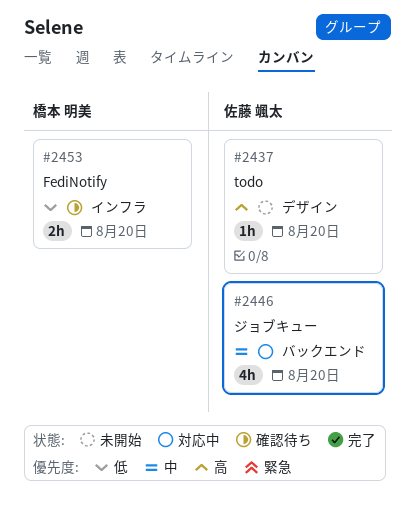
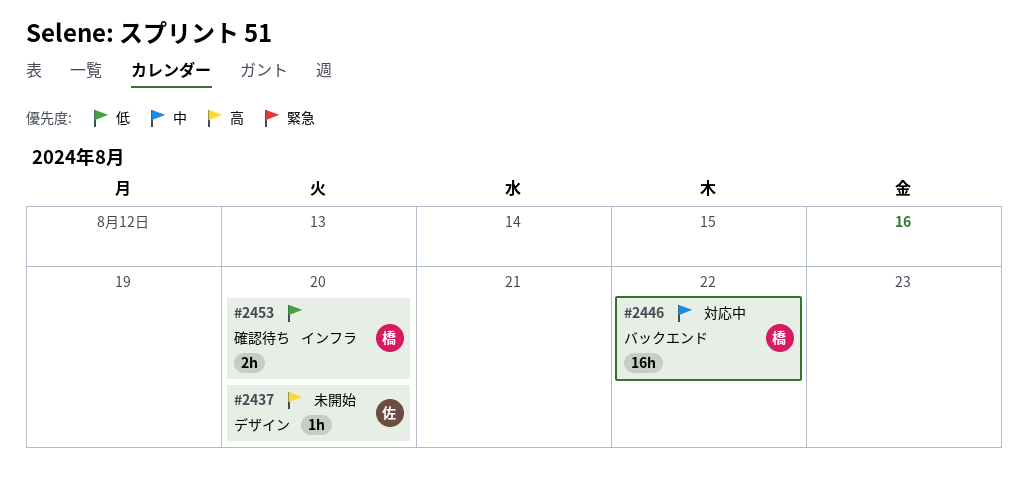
#2446, owner: 佐藤 颯太 -> 橋本 明美
#2446, estimate: 4h -> 16h
#2446, due: Aug 20 -> Aug 22

